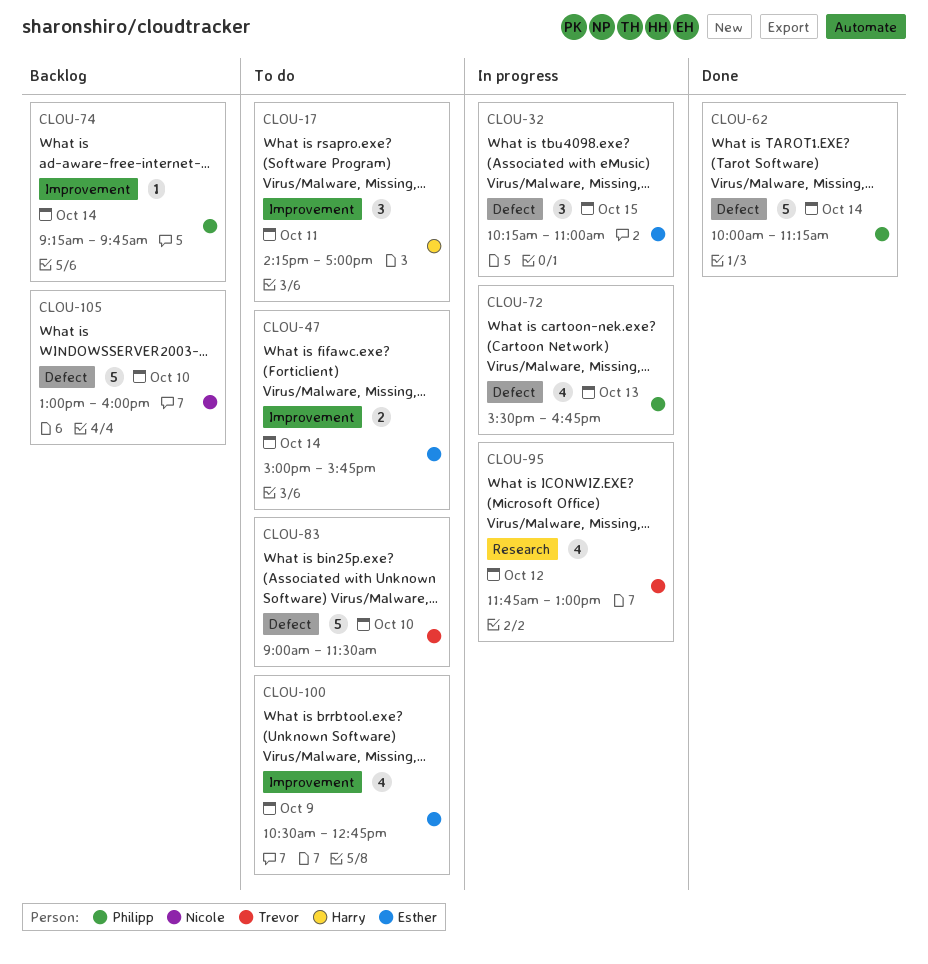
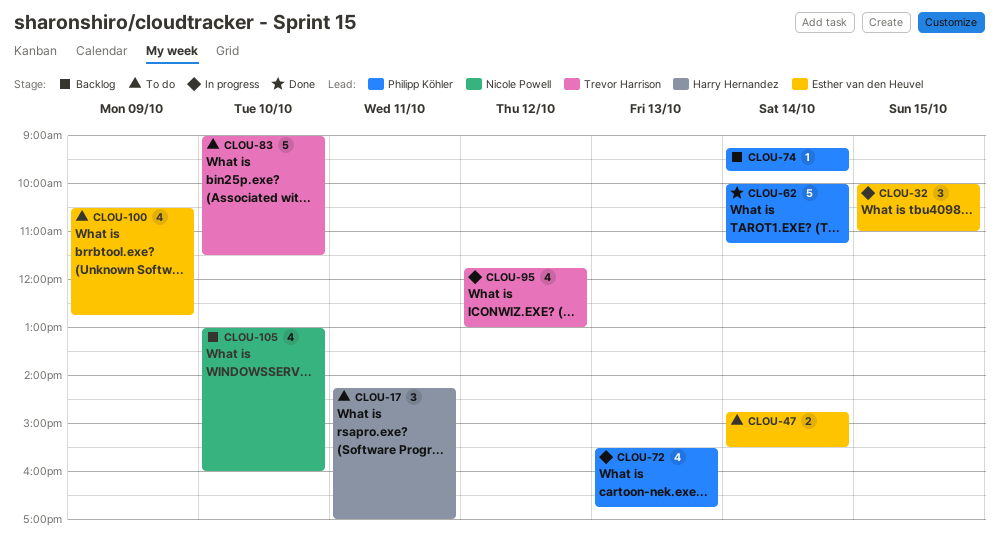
CLOU-32, begins: 10:15 -> 10:00
CLOU-47, begins: 15:00 -> 14:45
CLOU-47, ends: 15:45 -> 15:30
CLOU-105, estimate: 5 -> 4

